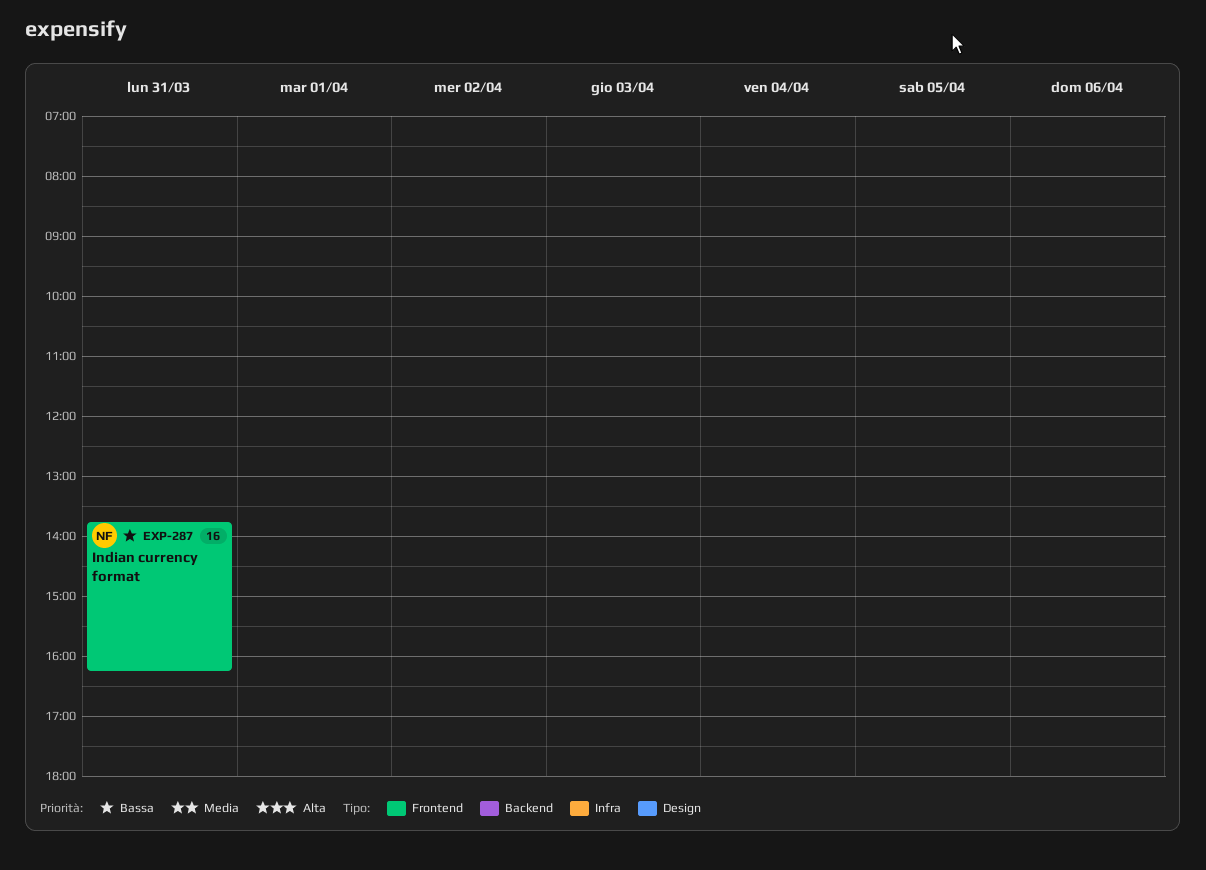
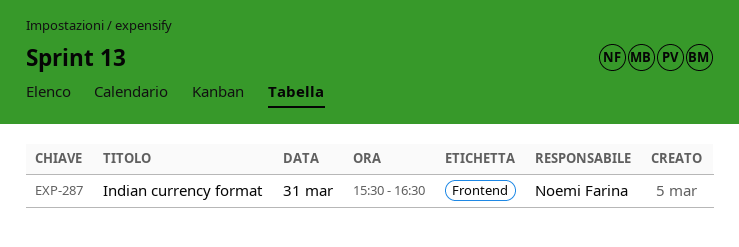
EXP-287, begins: 13:45 -> 15:30
EXP-287, ends: 16:15 -> 16:30

